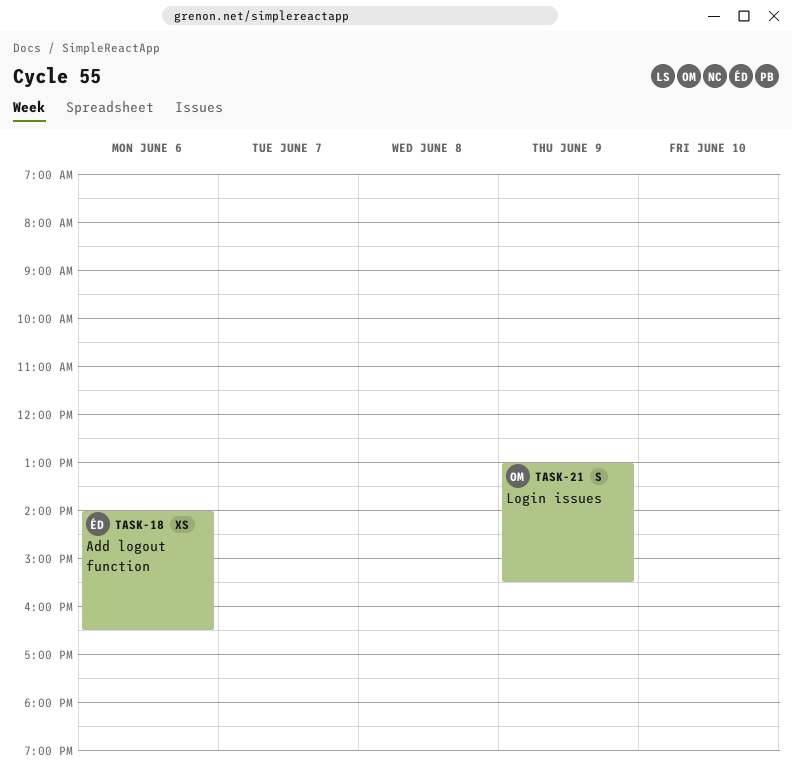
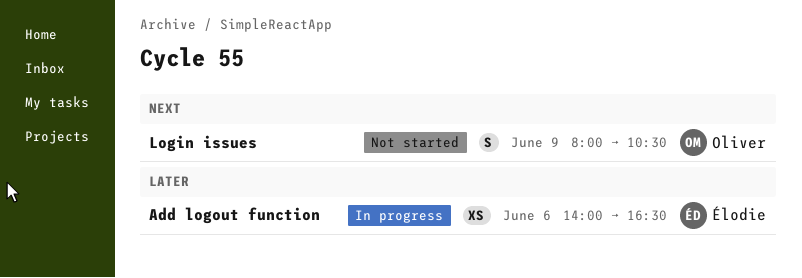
Login issues, begins: 13:00 -> 08:00
Login issues, ends: 15:30 -> 10:30

